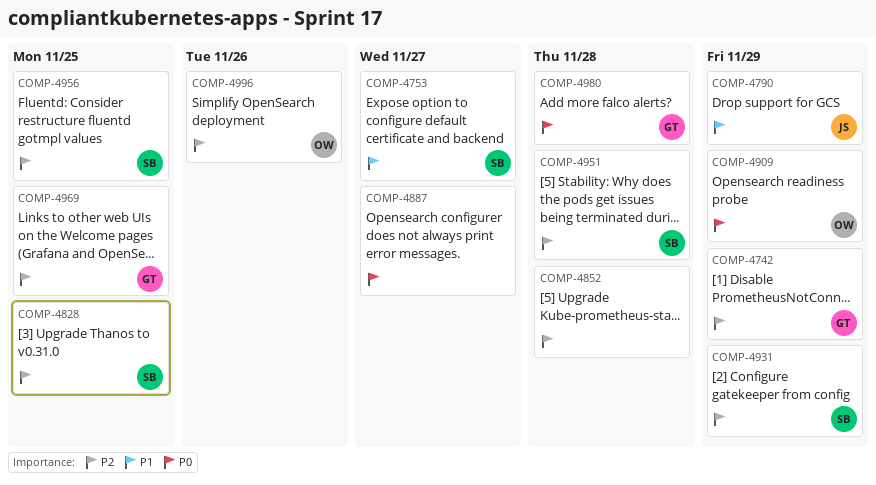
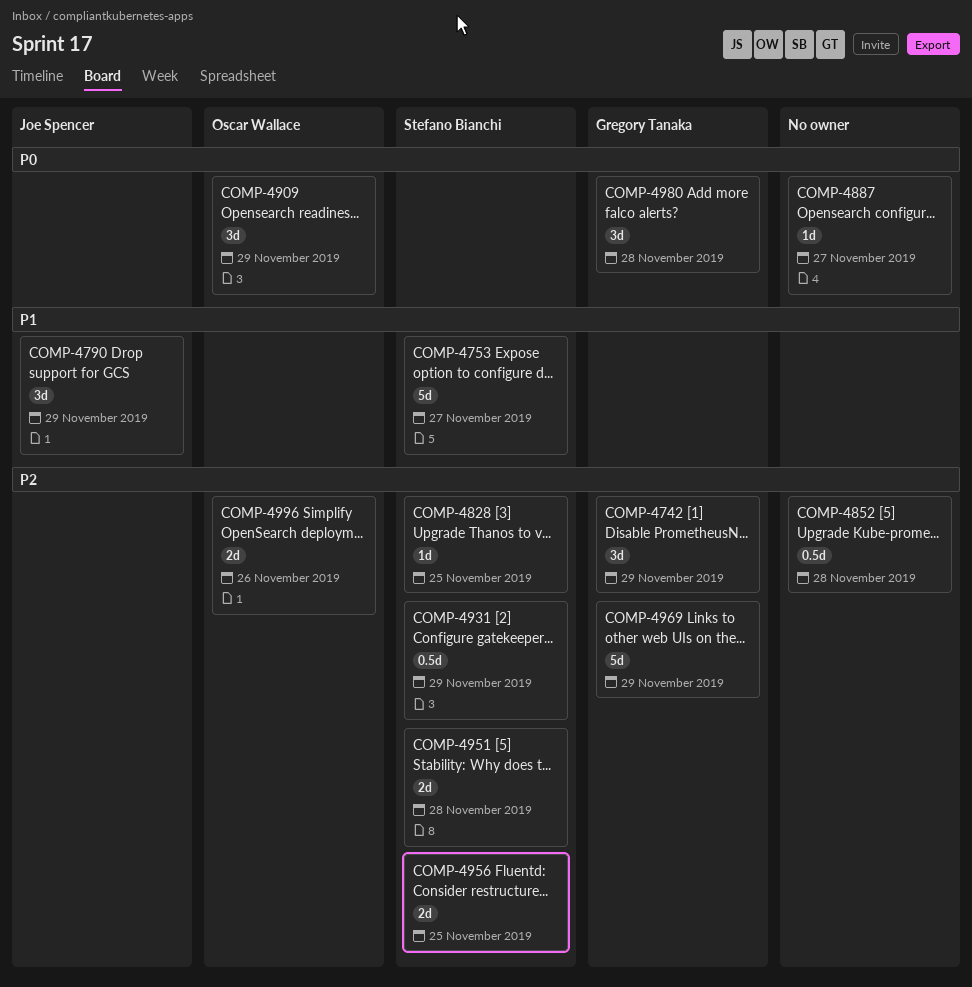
COMP-4969, due: Nov 25 -> Nov 29

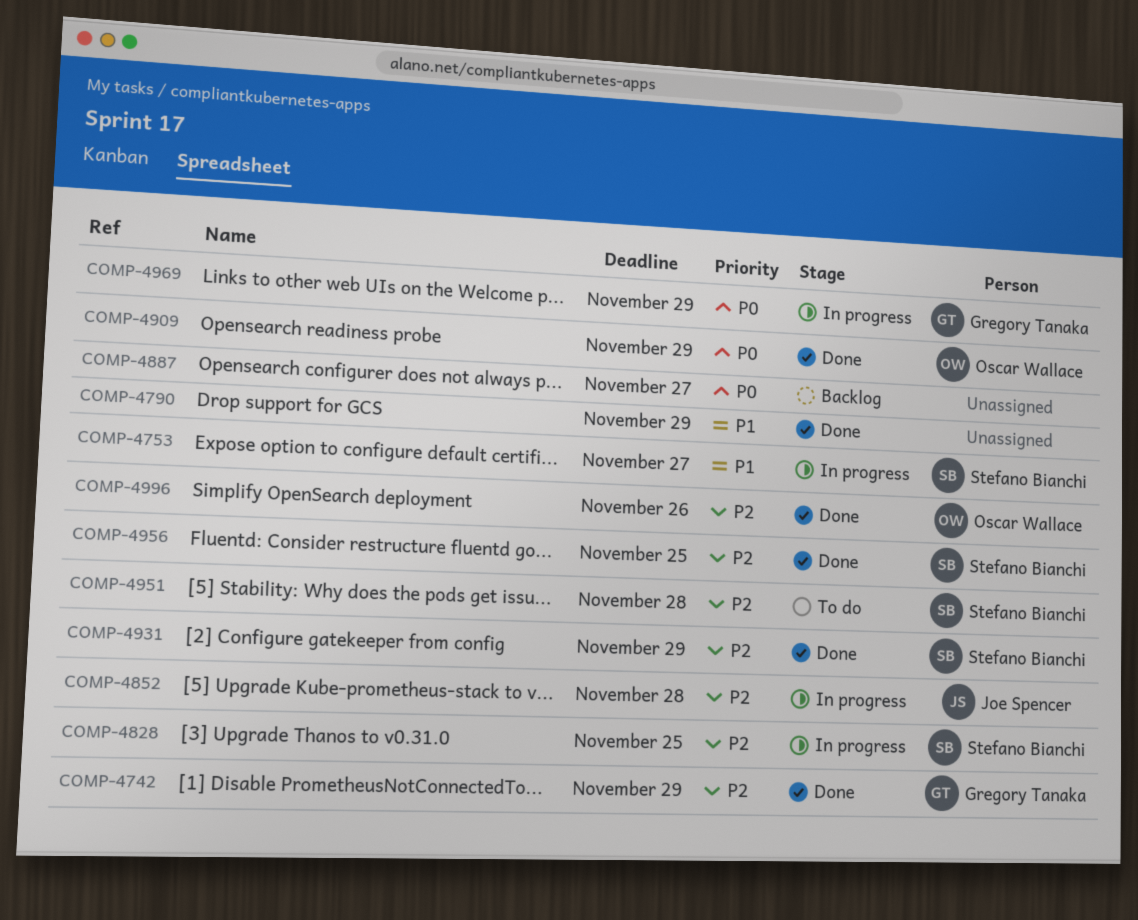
COMP-4790, owner: Joe Spencer -> none
COMP-4852, owner: none -> Joe Spencer
COMP-4969, priority: P2 -> P0
COMP-4980: present -> none

